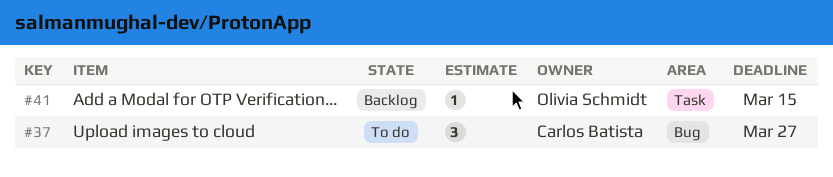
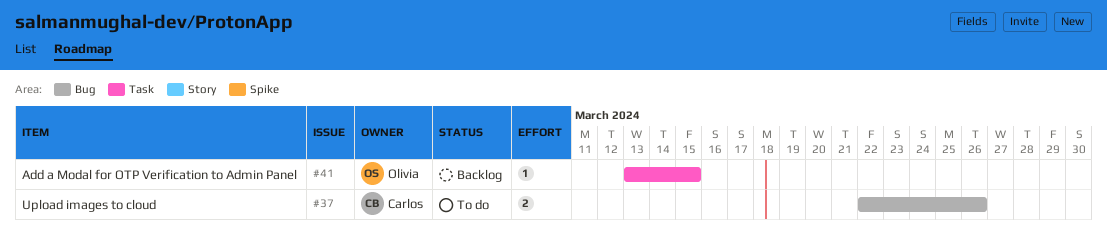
#37, estimate: 3 -> 2
#37, due: Mar 27 -> Mar 26

